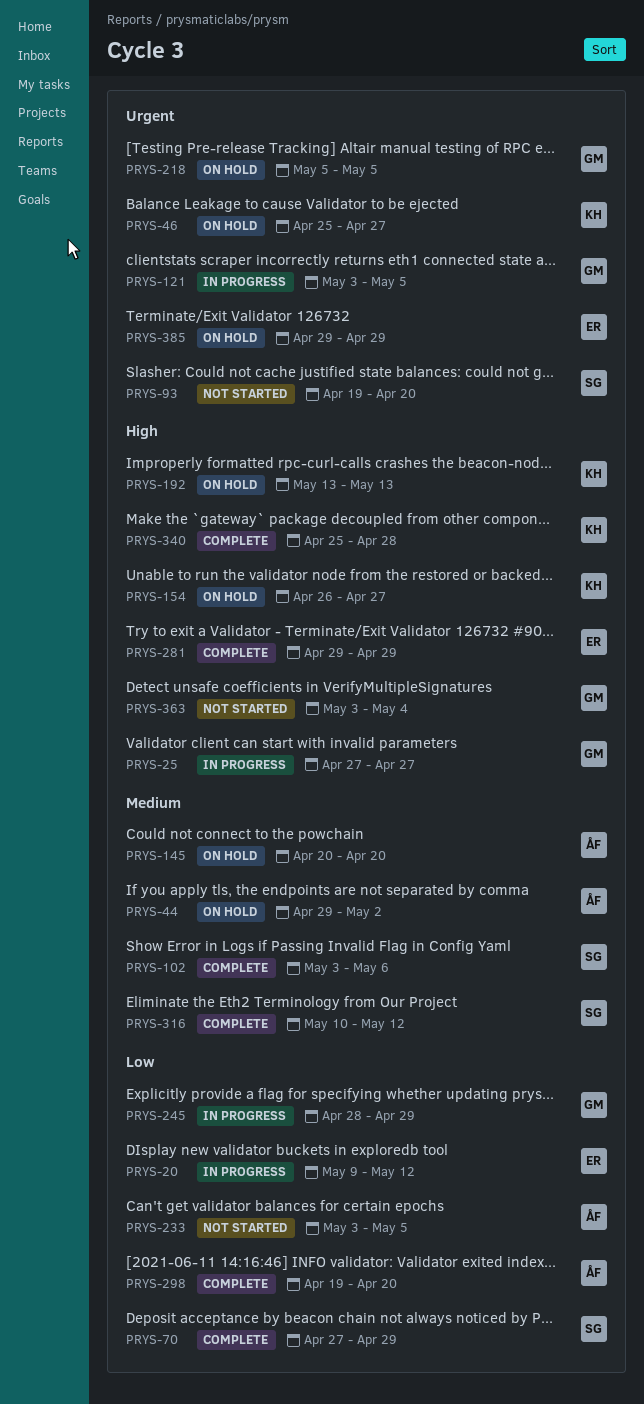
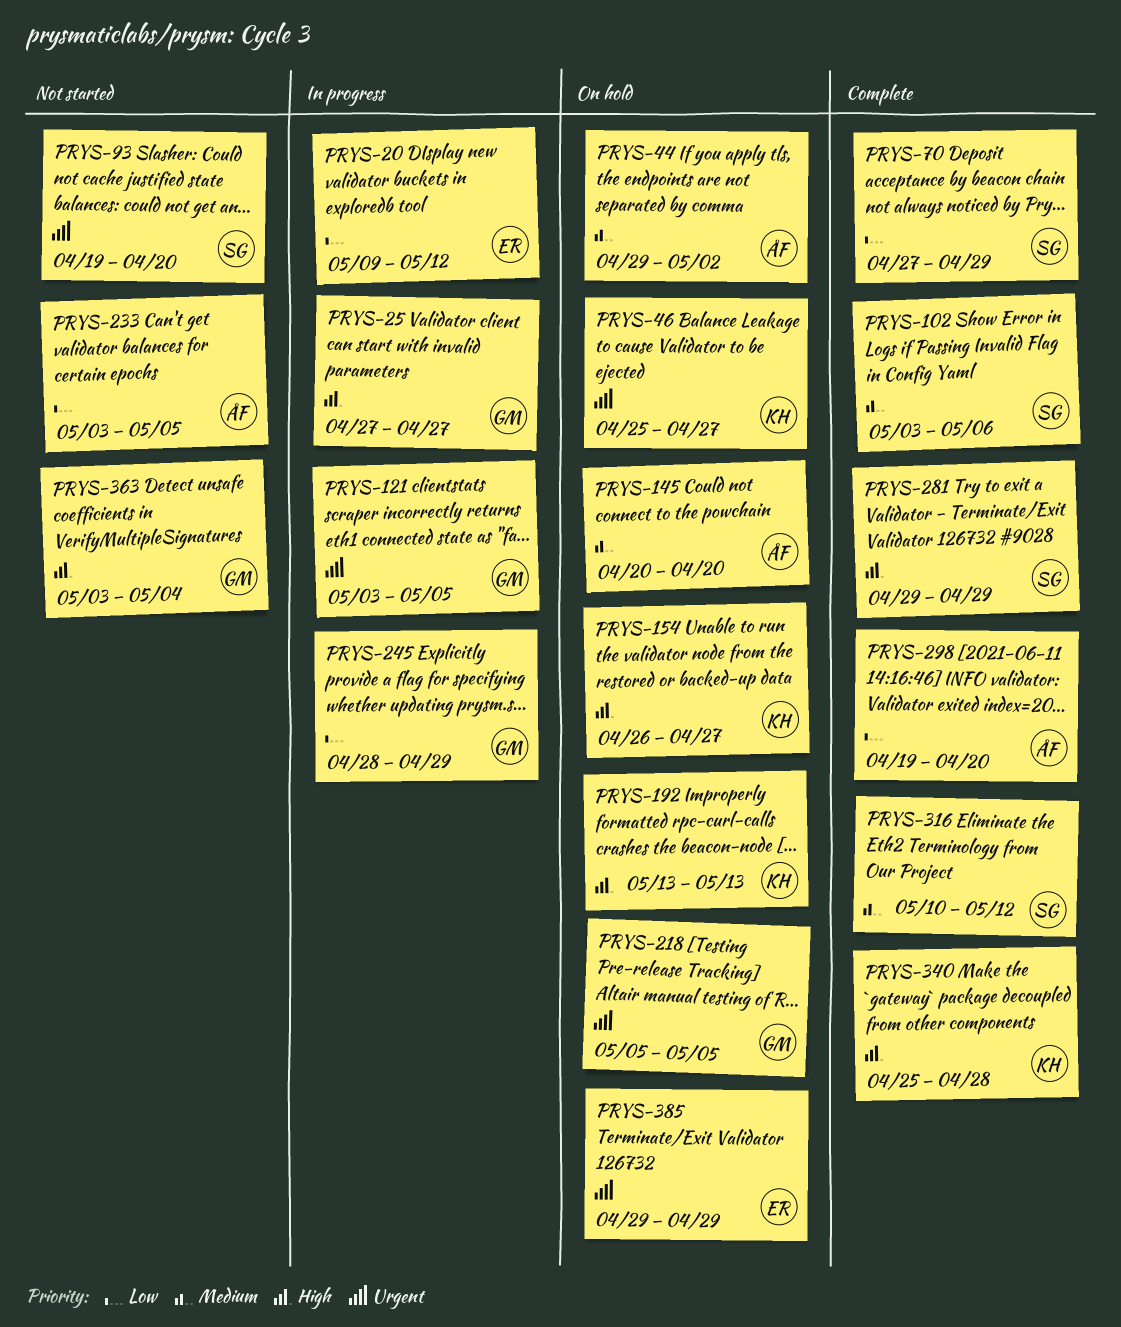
PRYS-281, owner: ER -> SG

